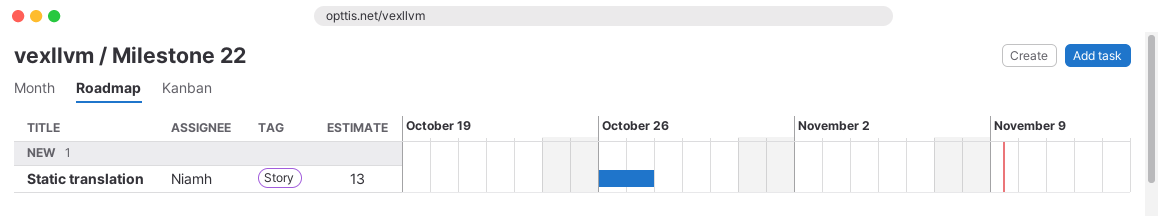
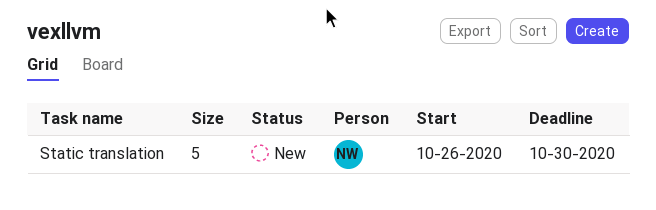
Static translation, estimate: 13 -> 5
Static translation, due: Oct 27 -> Oct 30

